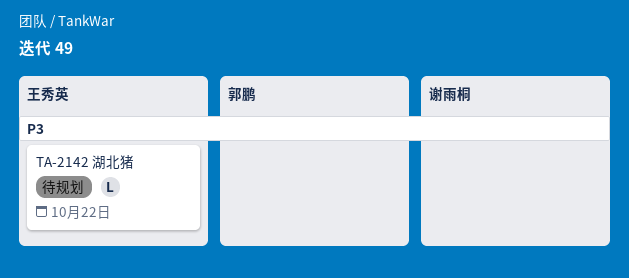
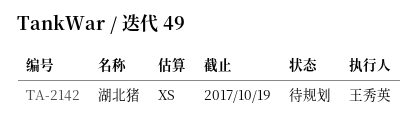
TA-2142, estimate: L -> XS
TA-2142, due: Oct 22 -> Oct 19

